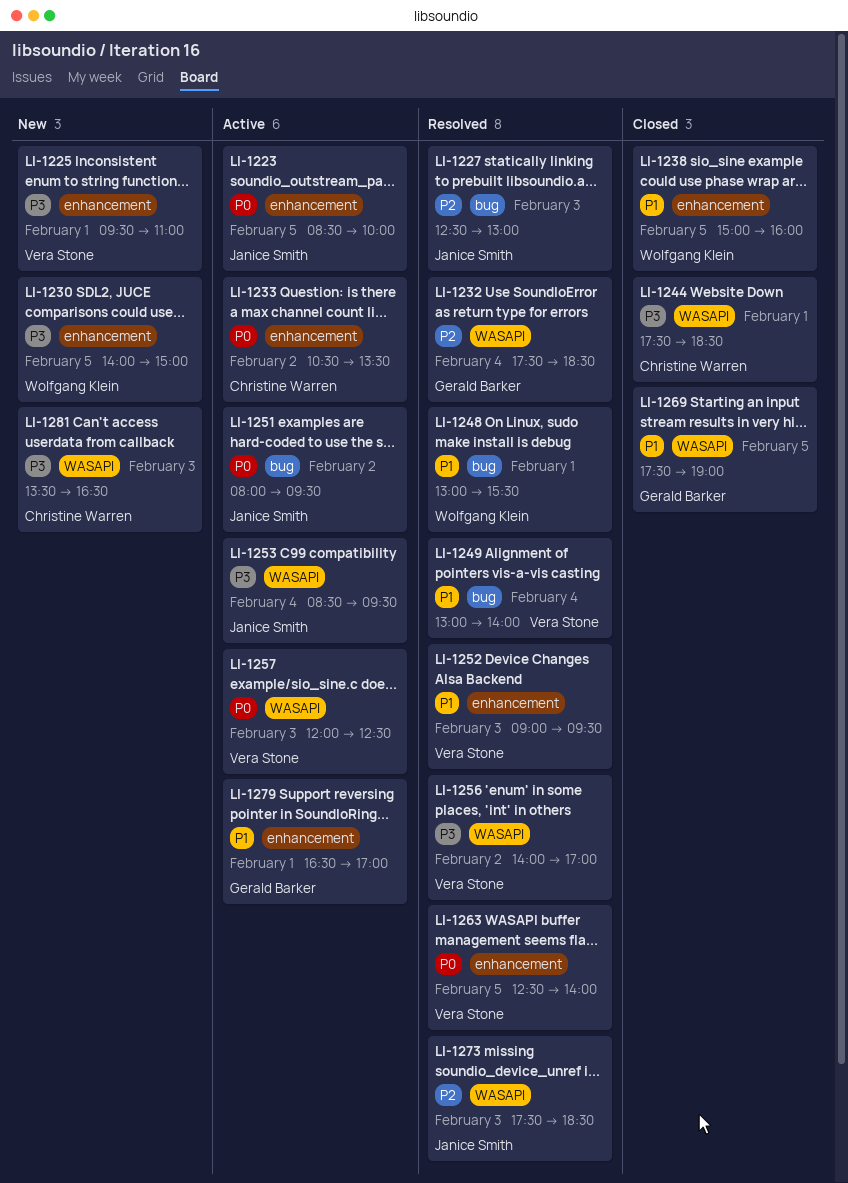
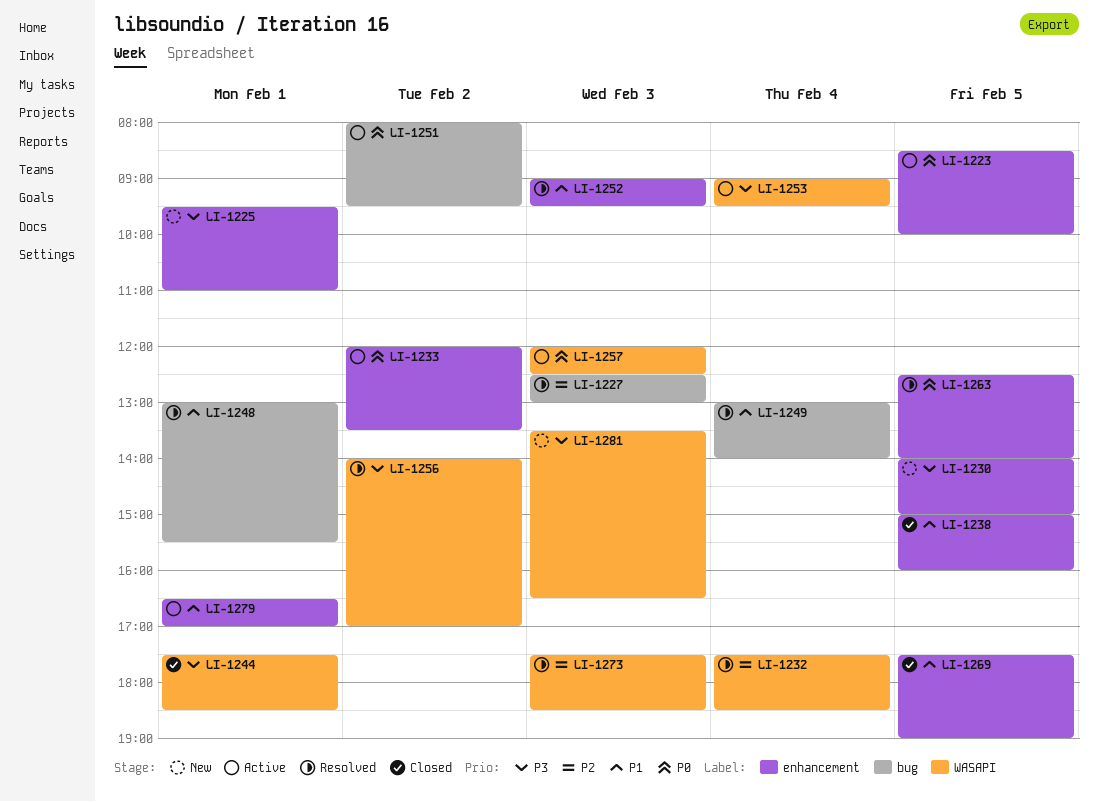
LI-1233, begins: 10:30 -> 12:00
LI-1253, begins: 08:30 -> 09:00
LI-1269, label: WASAPI -> enhancement

